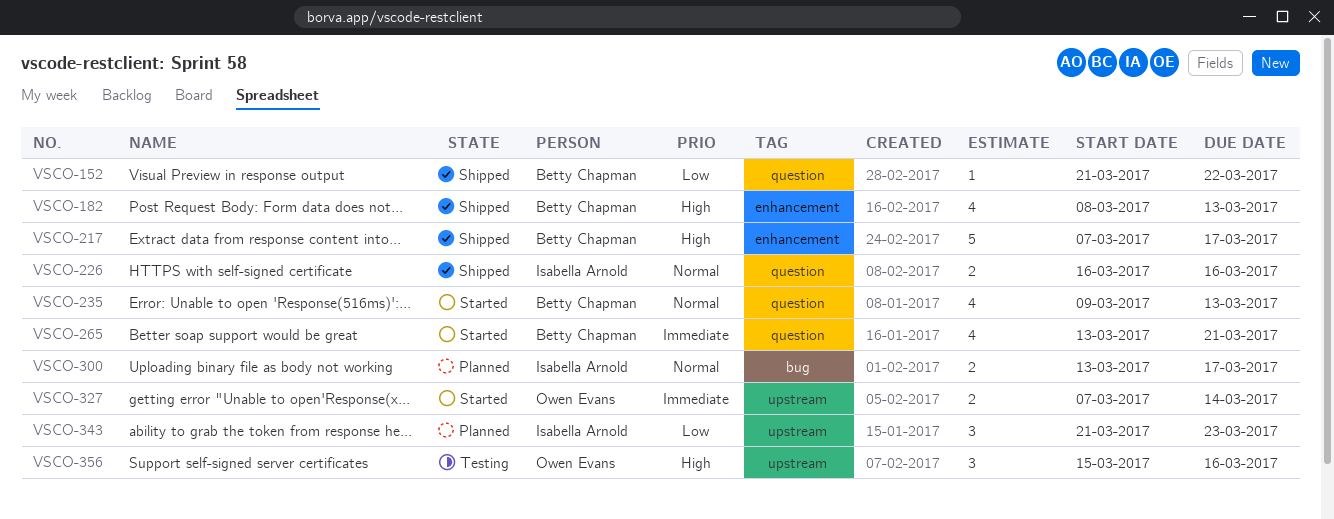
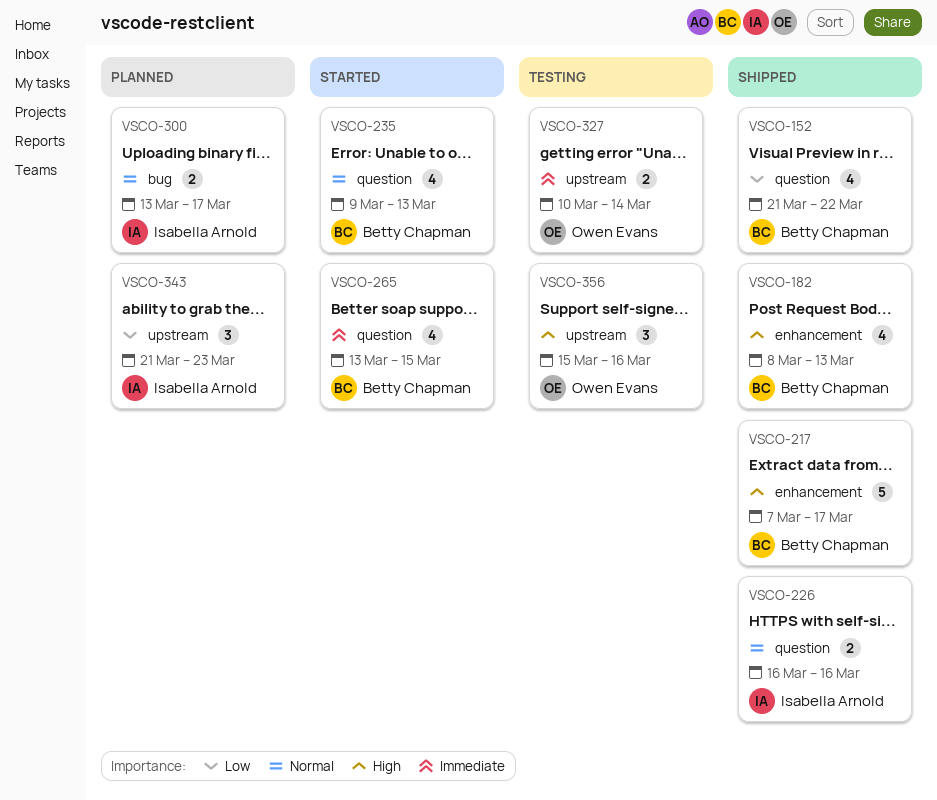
VSCO-152, estimate: 1 -> 4
VSCO-265, due: Mar 21 -> Mar 15
VSCO-327, status: Started -> Testing
VSCO-327, start: Mar 7 -> Mar 10

